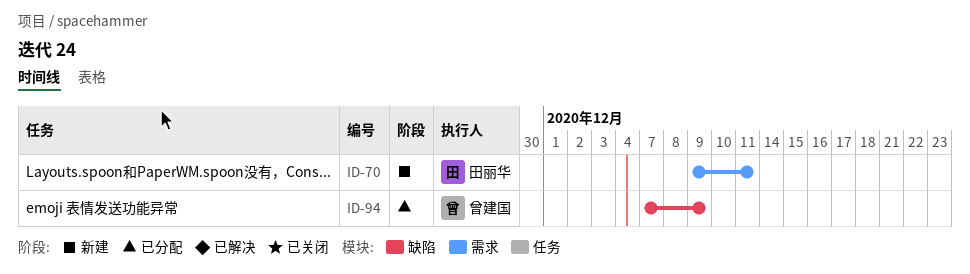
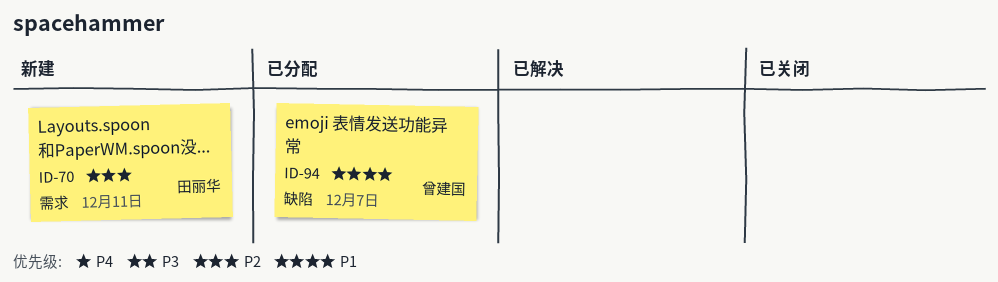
ID-94, due: Dec 9 -> Dec 7

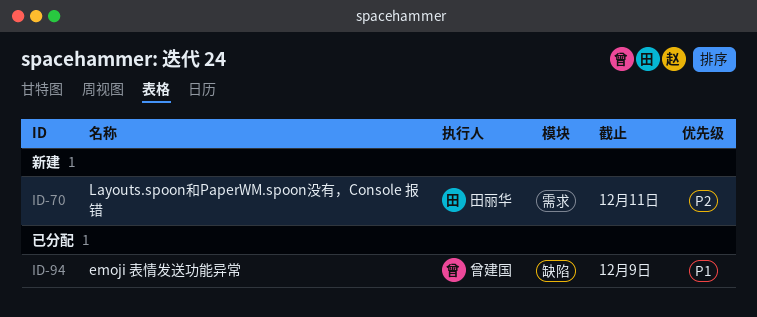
ID-94, due: Dec 7 -> Dec 9

